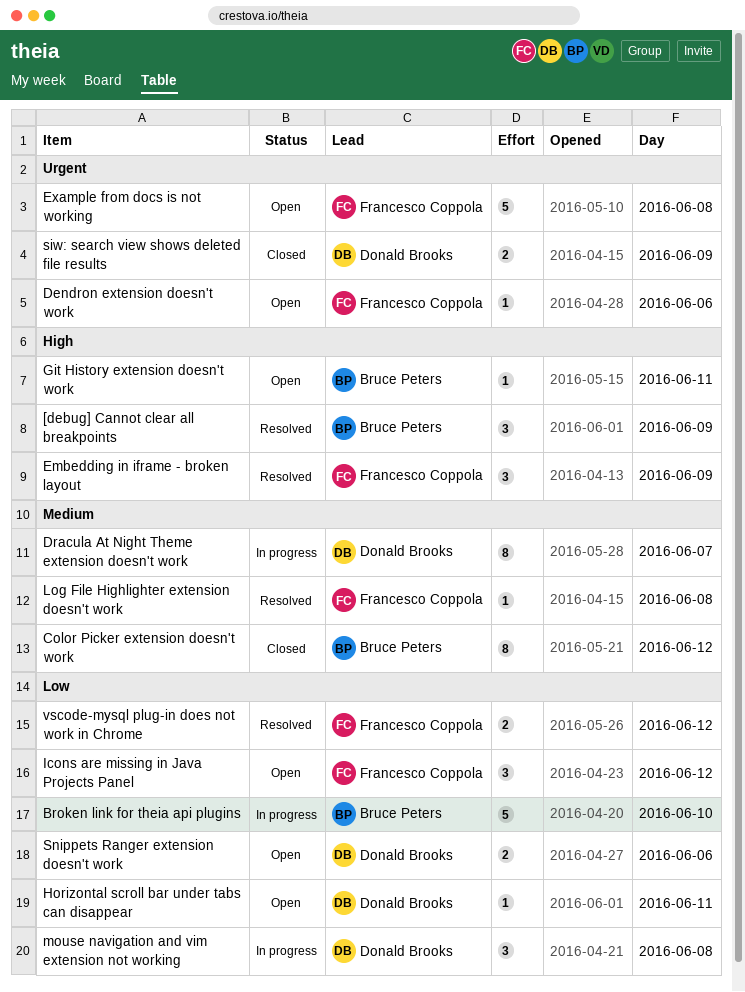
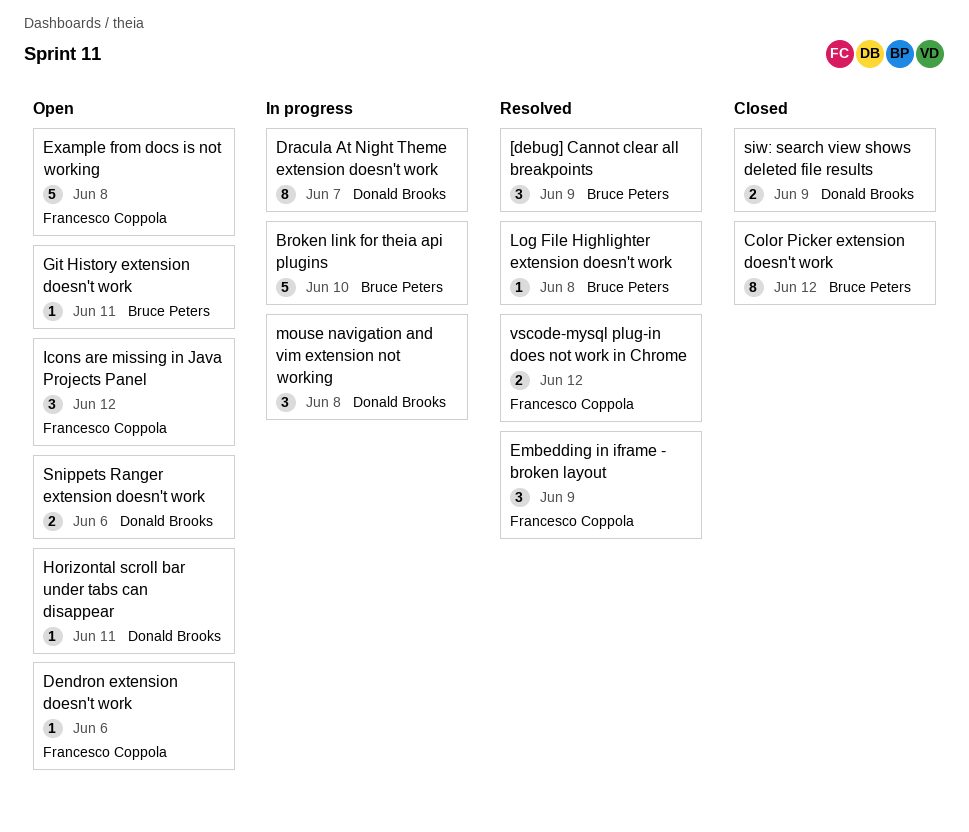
Log File Highlighter extension doesn't work, owner: Francesco Coppola -> Bruce Peters

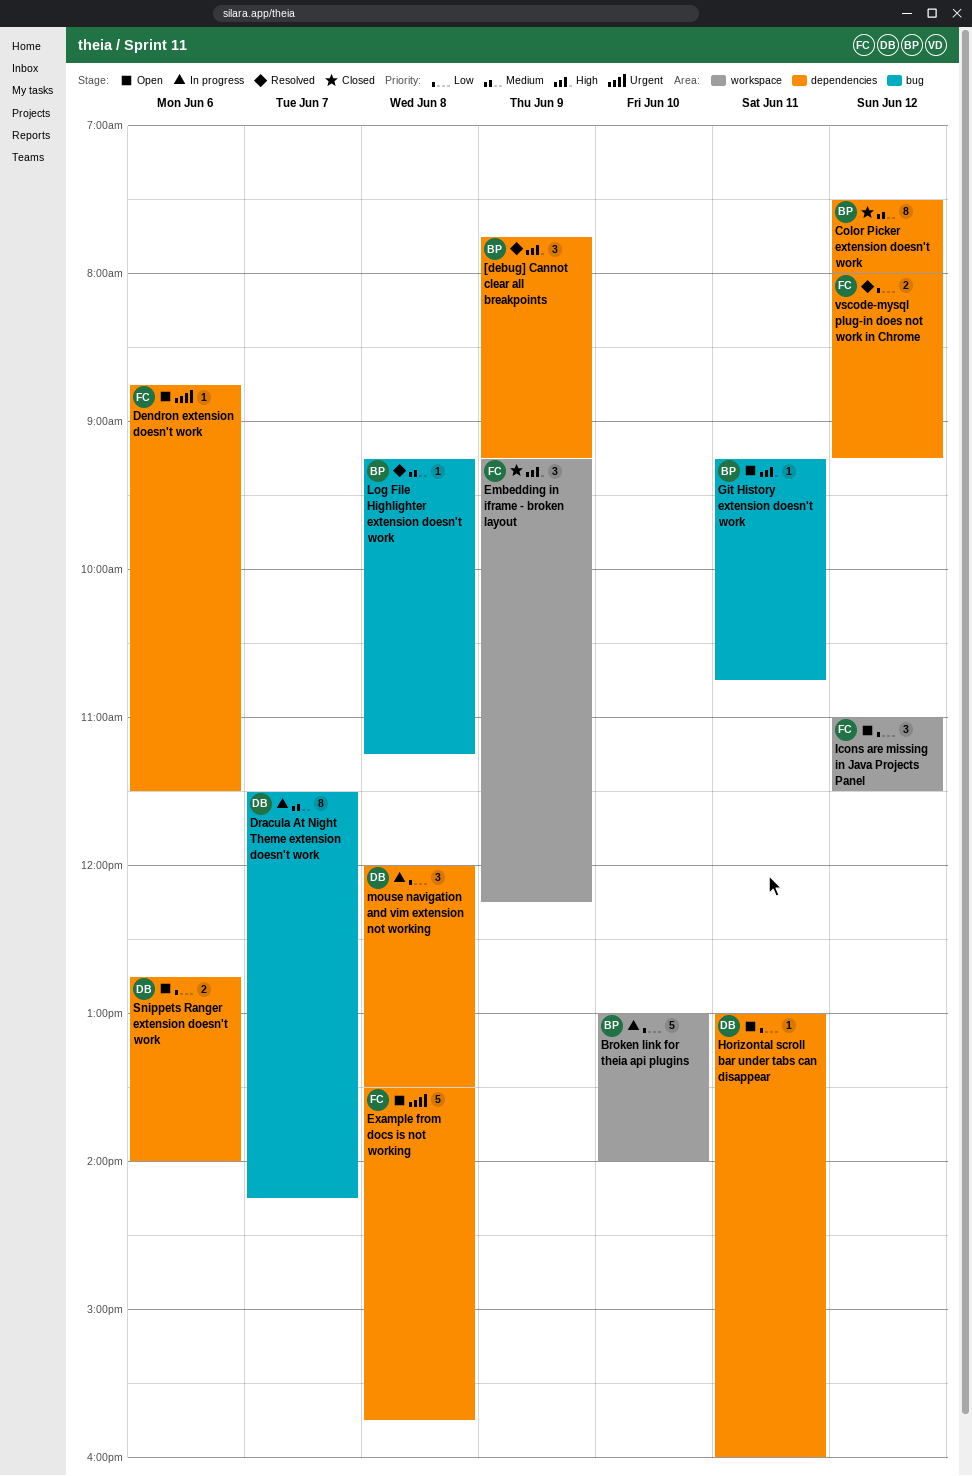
Embedding in iframe - broken layout, status: Resolved -> Closed
siw: search view shows deleted file results: present -> none

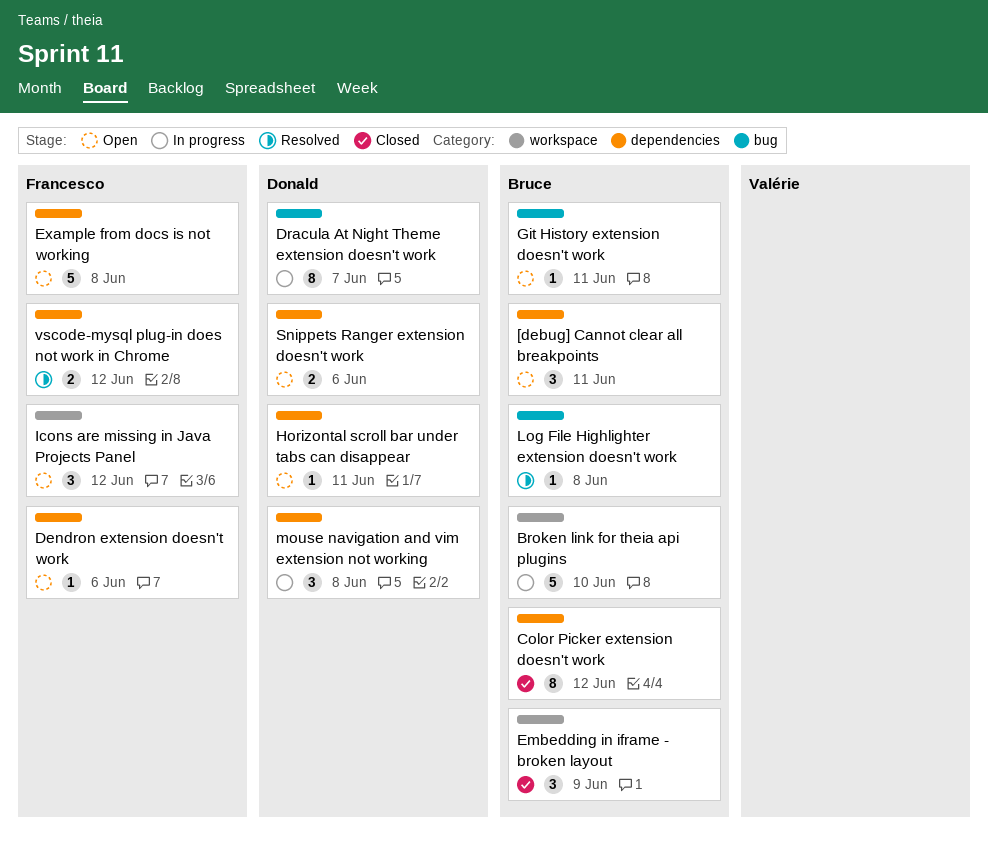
[debug] Cannot clear all breakpoints, status: Resolved -> Open
[debug] Cannot clear all breakpoints, day: Jun 9 -> Jun 11
Embedding in iframe - broken layout, owner: Francesco -> Bruce

